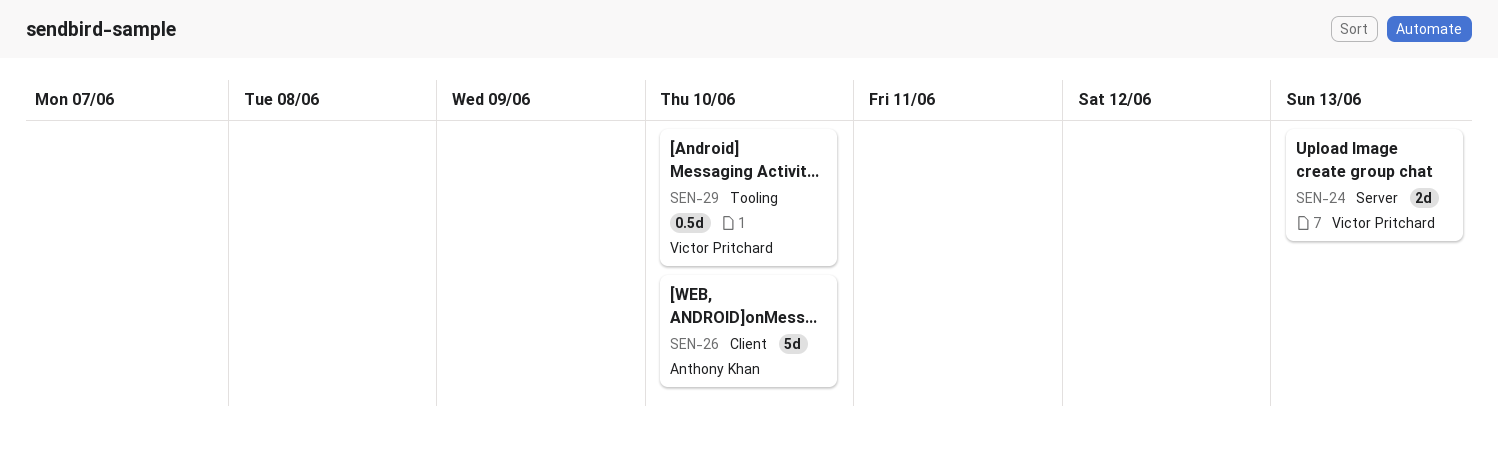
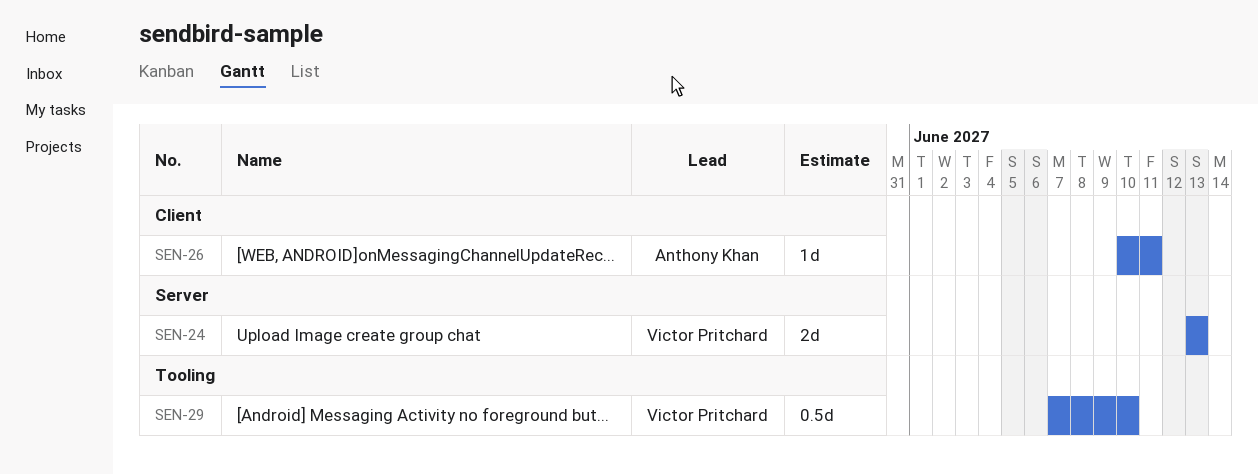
SEN-26, estimate: 5d -> 1d
SEN-26, due: Jun 10 -> Jun 11

